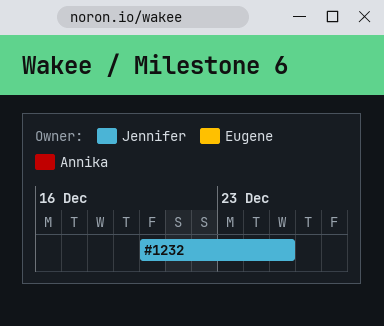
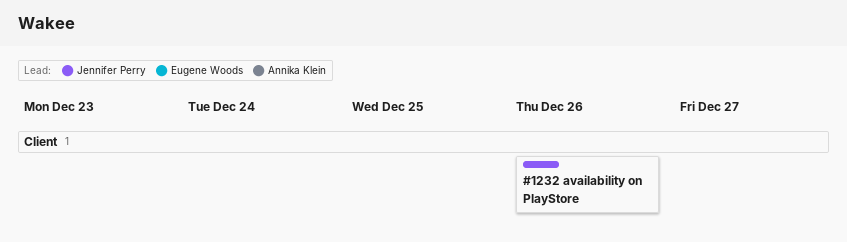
#1232, due: Dec 25 -> Dec 26

